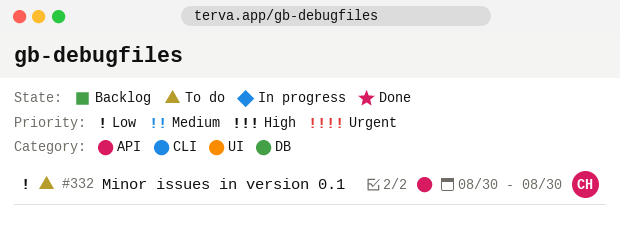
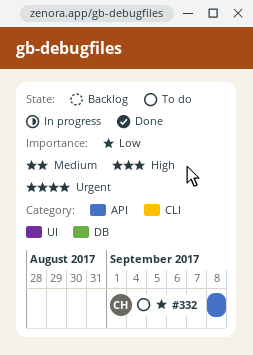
#332, start: Aug 30 -> Sep 8
#332, due: Aug 30 -> Sep 8

